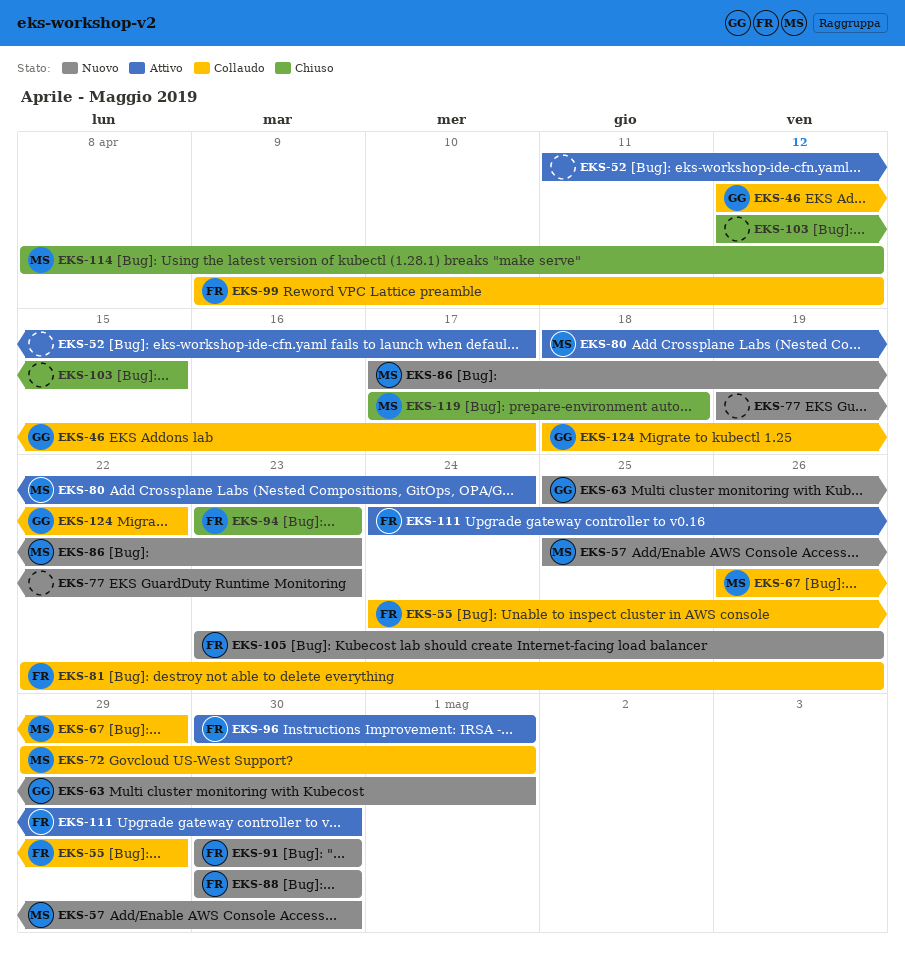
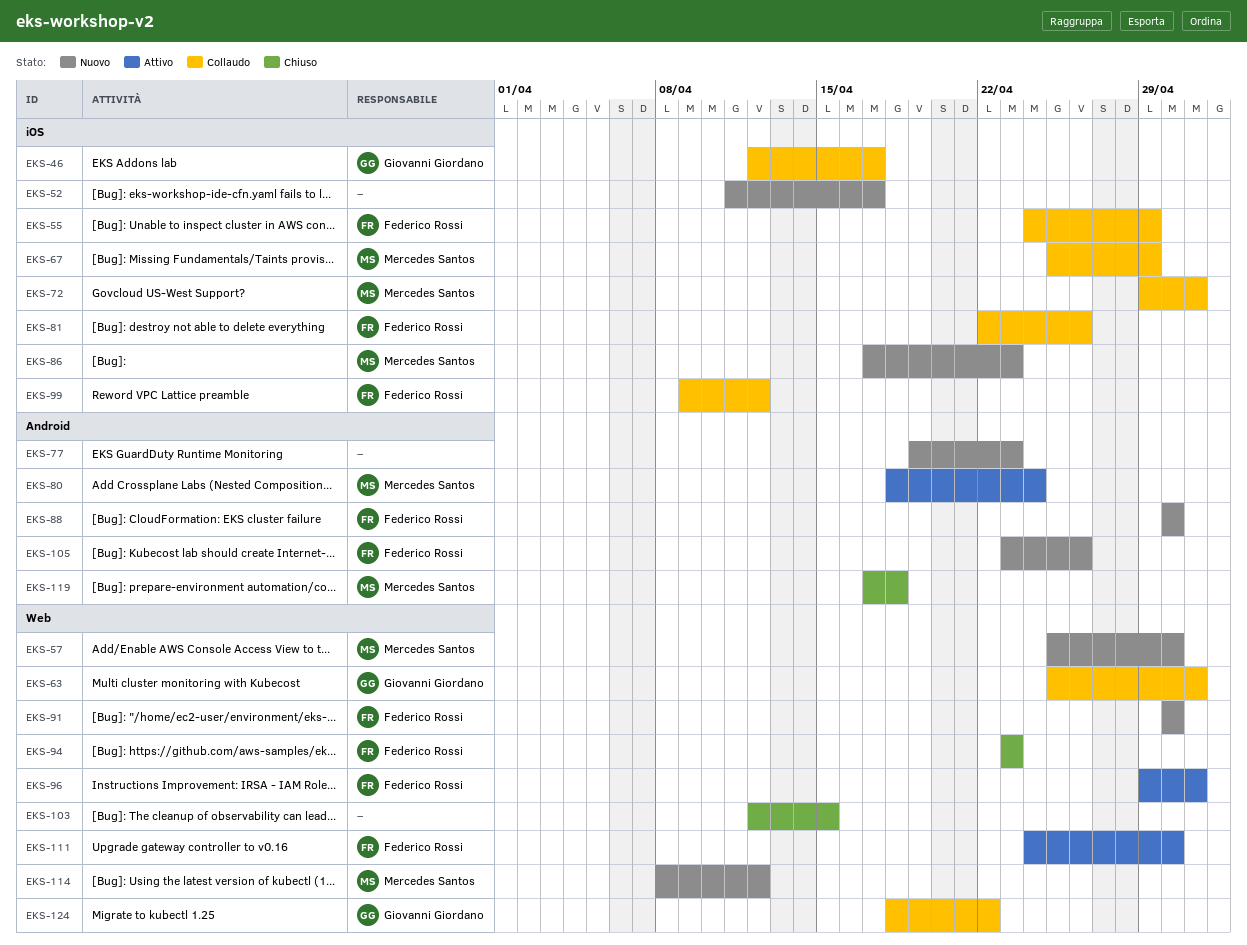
EKS-52, status: Attivo -> Nuovo
EKS-63, status: Nuovo -> Collaudo
EKS-67, start: Apr 26 -> Apr 25
EKS-96, start: Apr 30 -> Apr 29
EKS-114, status: Chiuso -> Nuovo

